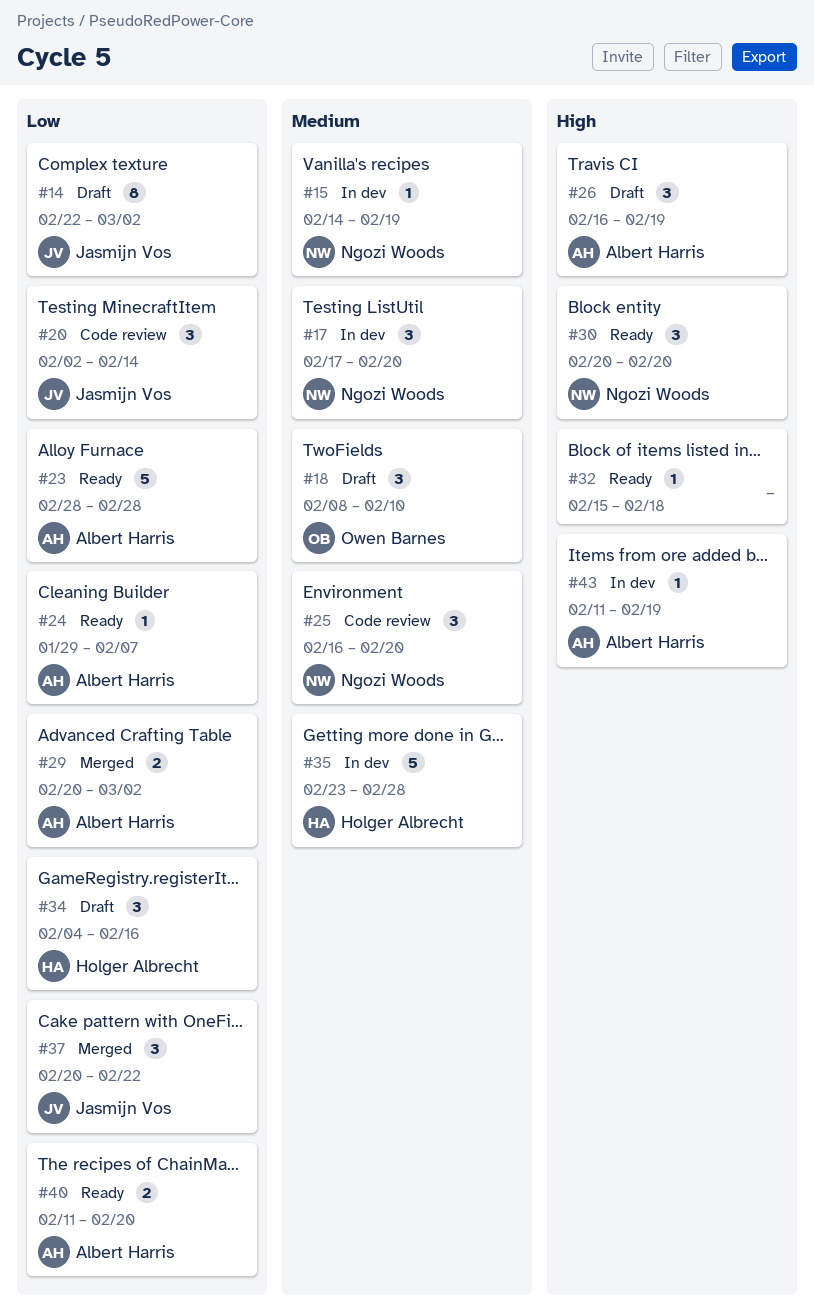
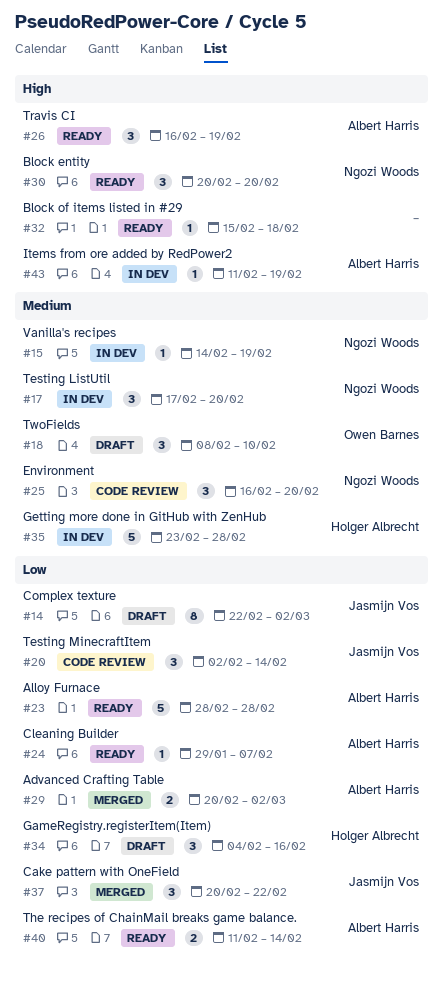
#26, status: Draft -> Ready
#40, due: Feb 20 -> Feb 14

